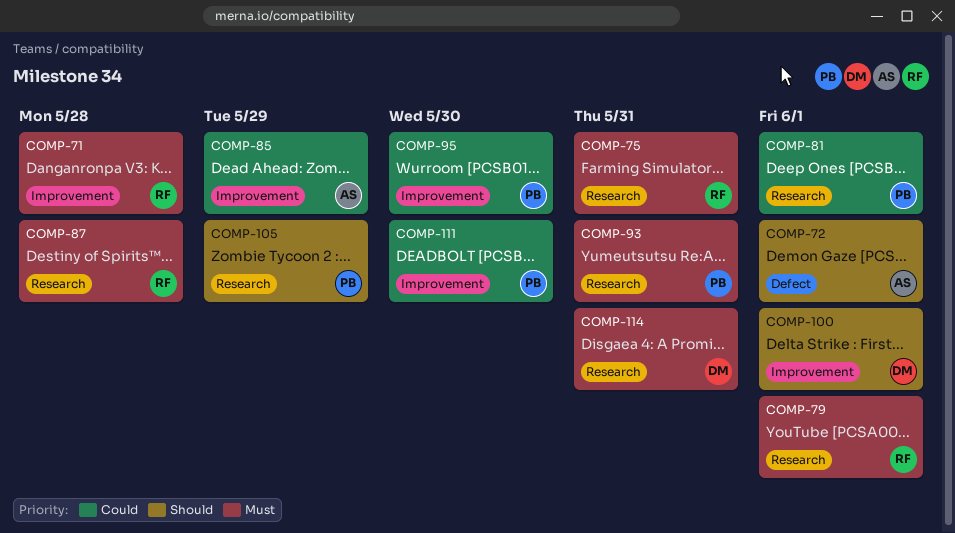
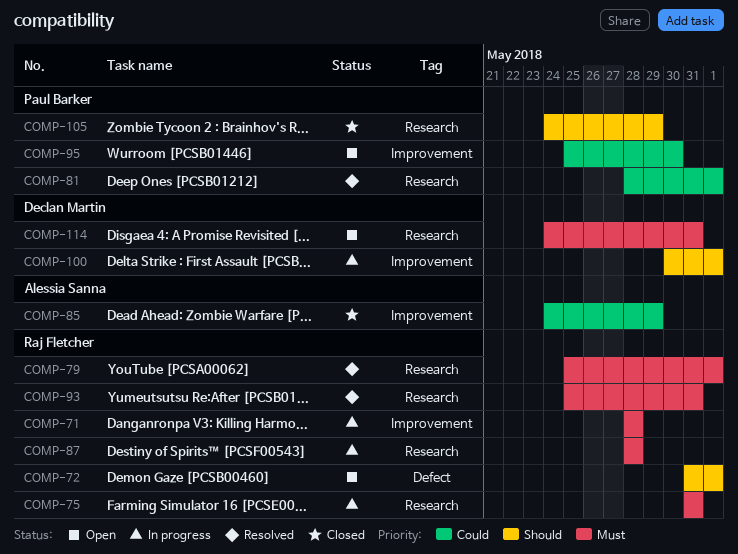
COMP-72, owner: Alessia Sanna -> Raj Fletcher
COMP-93, owner: Paul Barker -> Raj Fletcher
COMP-111: present -> none

